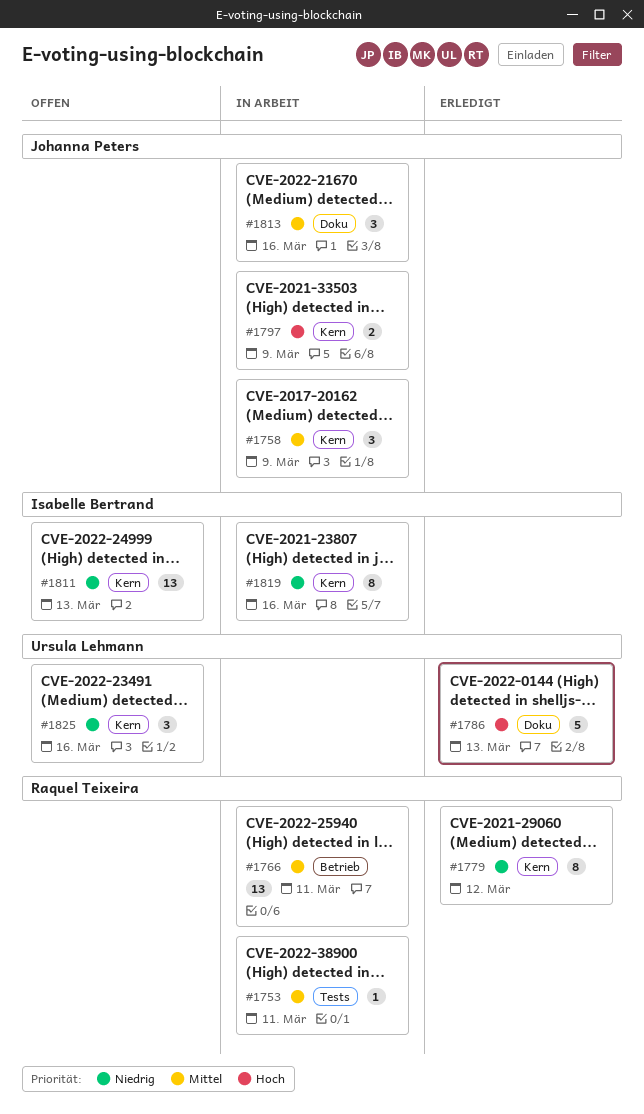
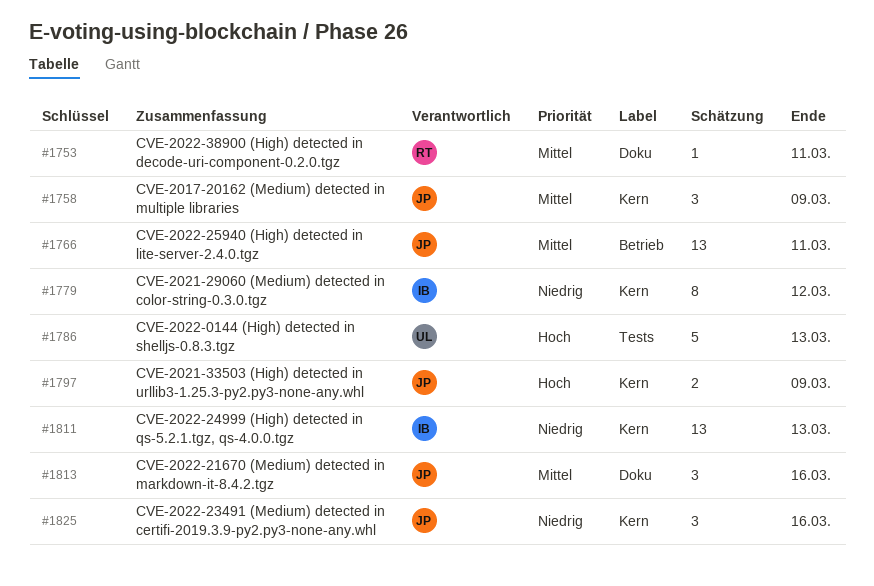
#1753, label: Tests -> Doku
#1766, owner: Raquel Teixeira -> Johanna Peters
#1779, owner: Raquel Teixeira -> Isabelle Bertrand
#1786, label: Doku -> Tests
#1819: present -> none
#1825, owner: Ursula Lehmann -> Johanna Peters

